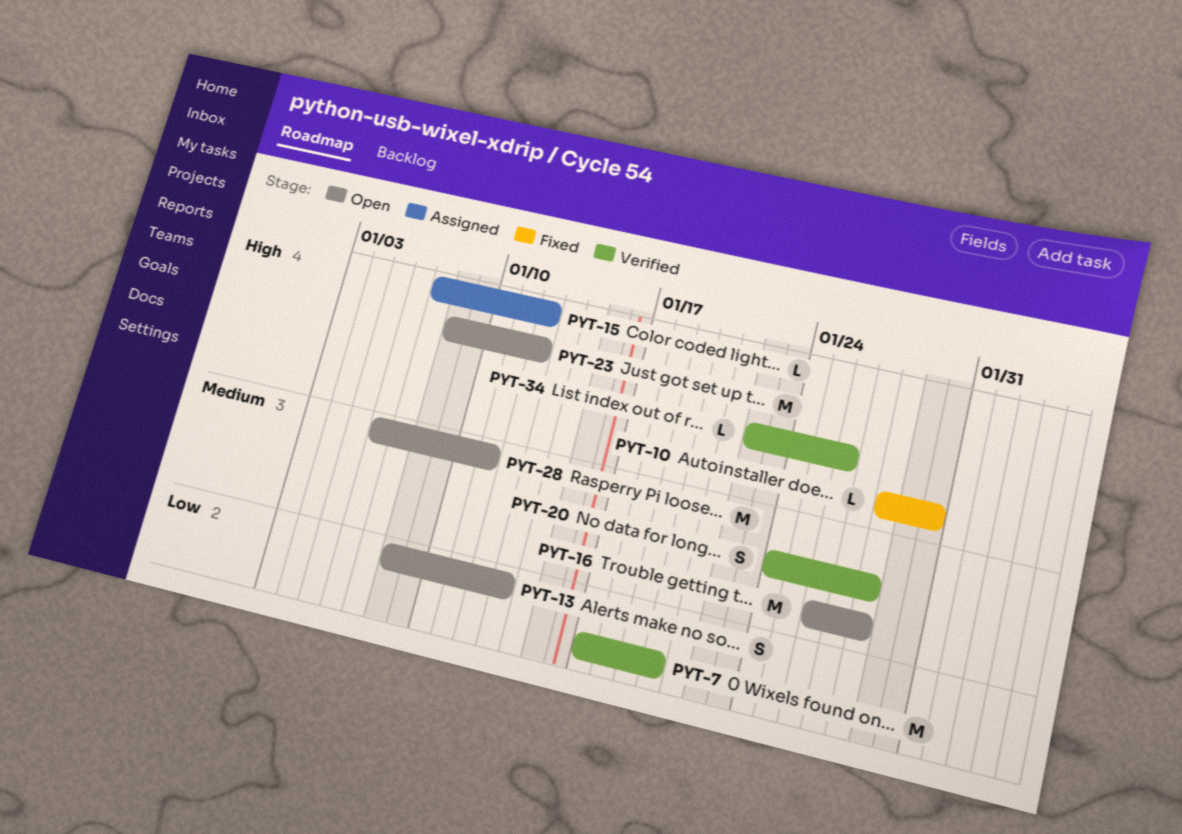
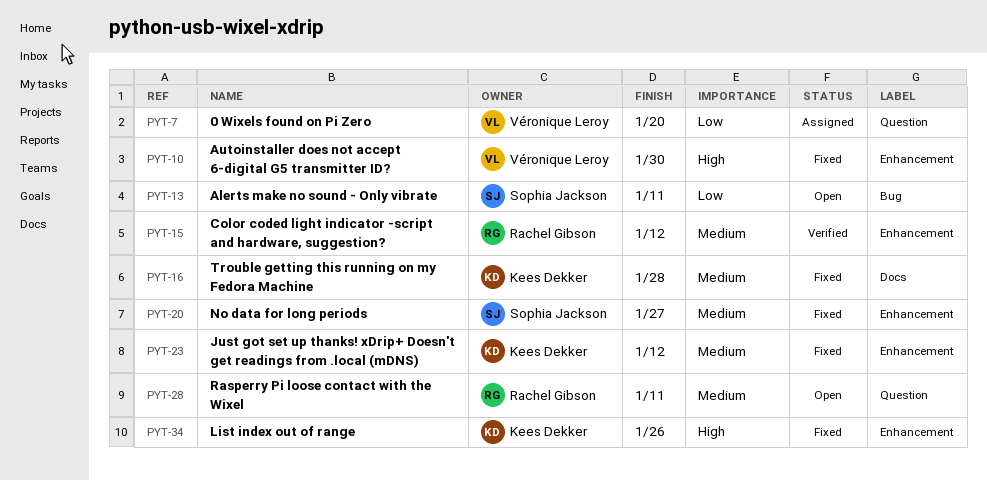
PYT-7, status: Verified -> Assigned
PYT-13, due: Jan 13 -> Jan 11
PYT-15, status: Assigned -> Verified
PYT-15, priority: High -> Medium
PYT-16, status: Open -> Fixed
PYT-20, status: Verified -> Fixed
PYT-20, due: Jan 28 -> Jan 27
PYT-23, status: Open -> Fixed
PYT-23, priority: High -> Medium
PYT-34, status: Verified -> Fixed

